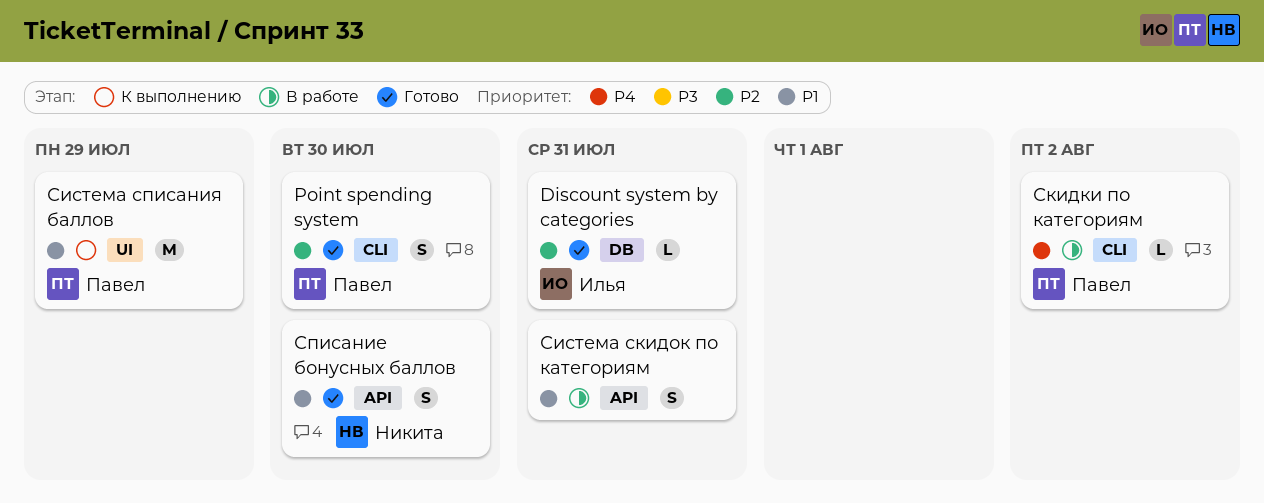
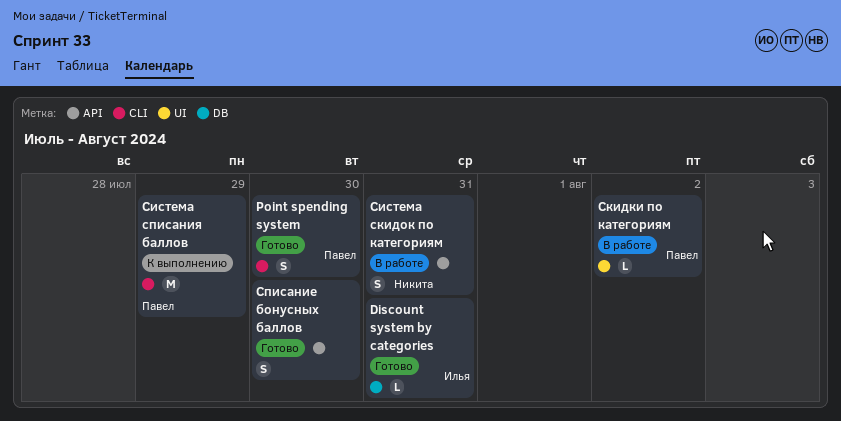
Система скидок по категориям, owner: none -> Никита
Система списания баллов, label: UI -> CLI
Скидки по категориям, label: CLI -> UI
Списание бонусных баллов, owner: Никита -> none

